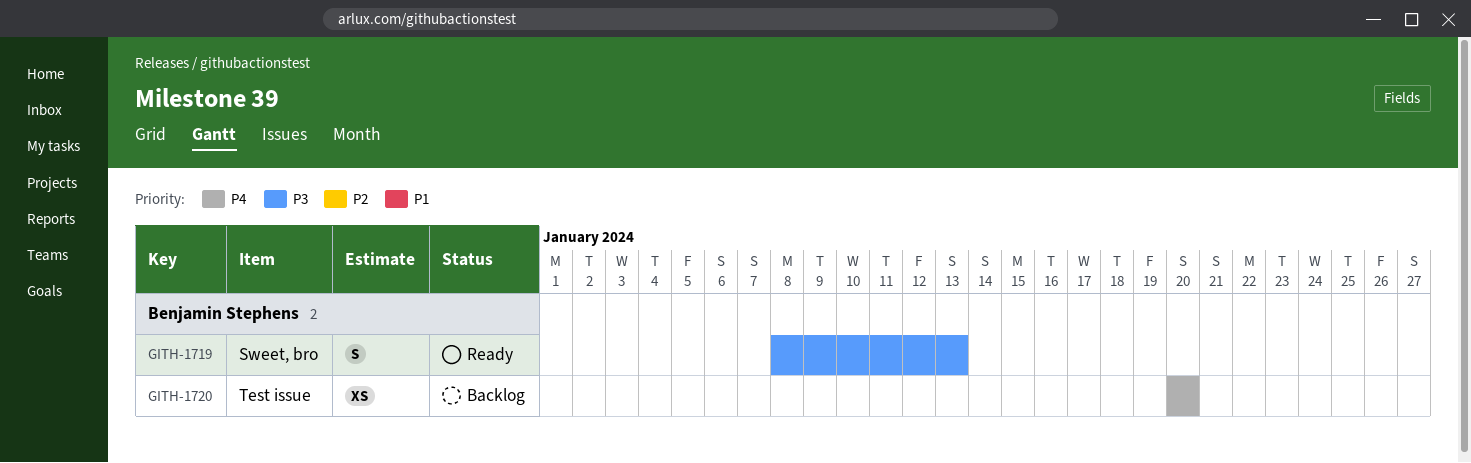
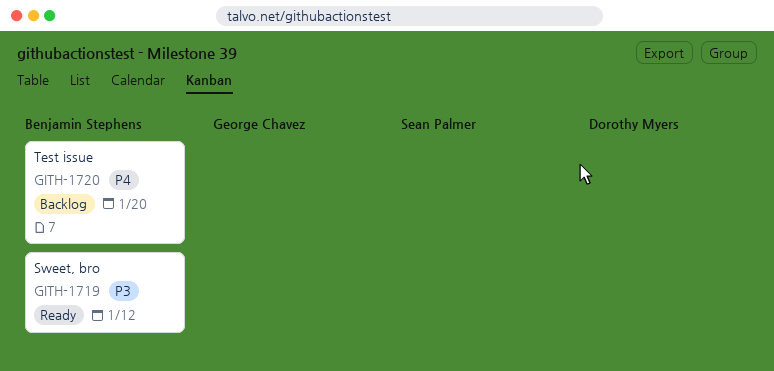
GITH-1719, due: Jan 13 -> Jan 12

